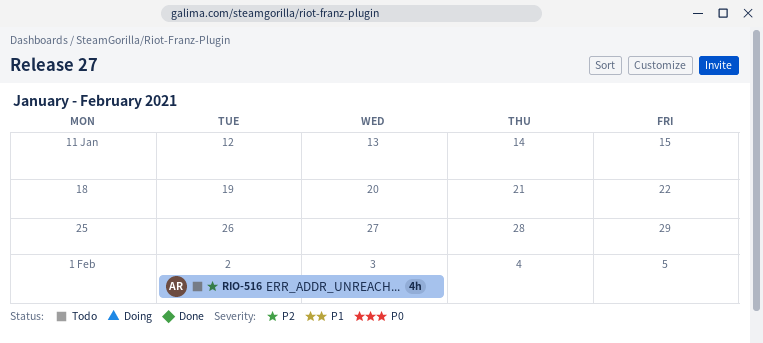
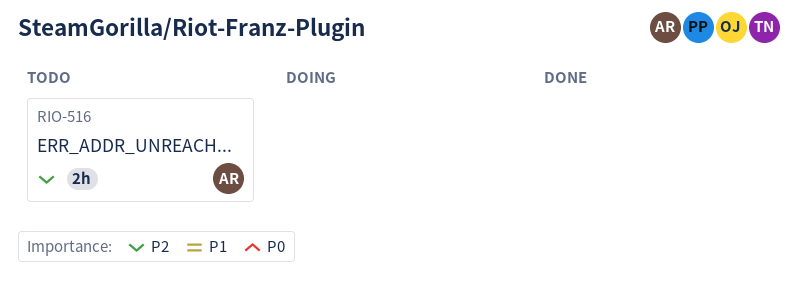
RIO-516, estimate: 4h -> 2h

